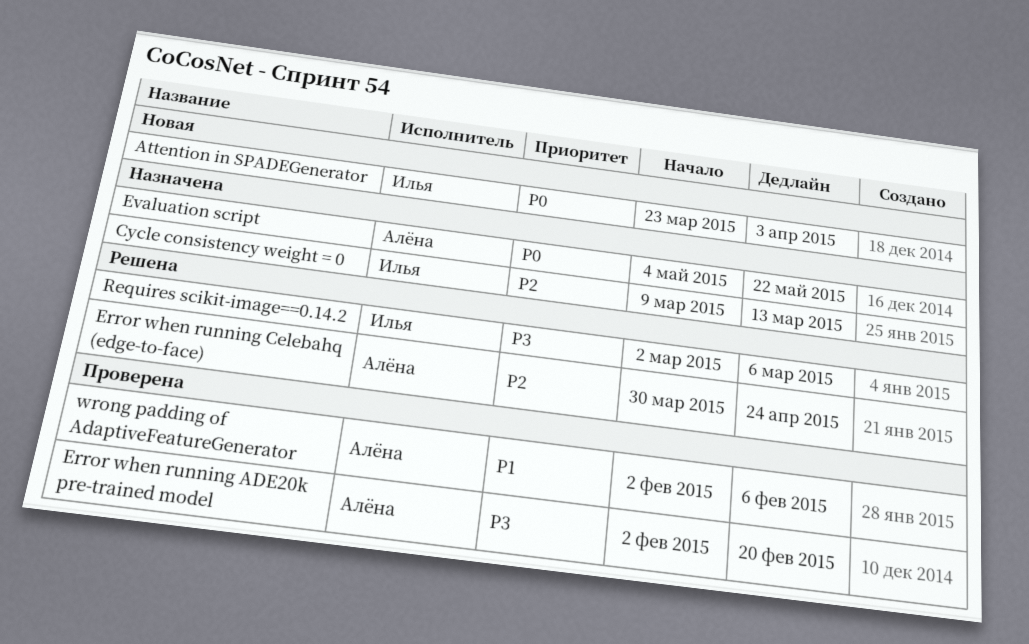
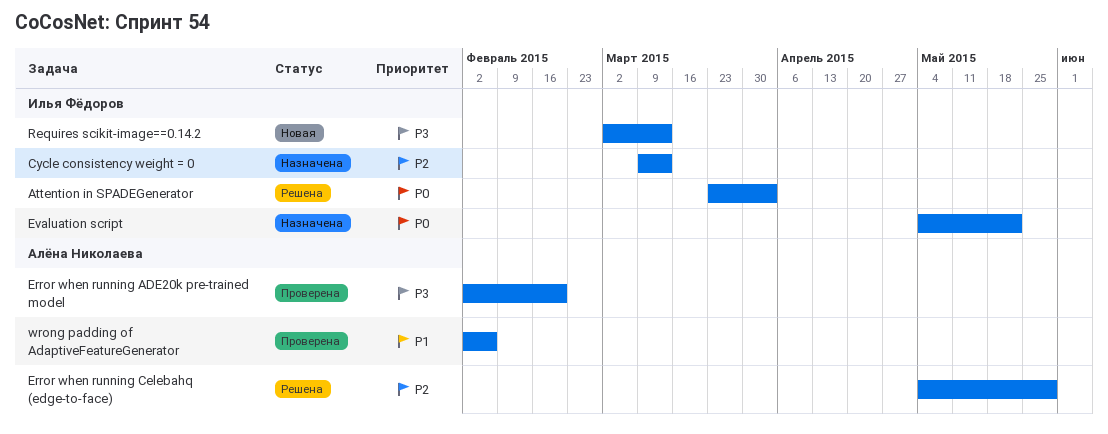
Attention in SPADEGenerator, status: Новая -> Решена
Error when running Celebahq (edge-to-face), start: Mar 30 -> May 4
Error when running Celebahq (edge-to-face), due: Apr 24 -> May 29
Evaluation script, owner: Алёна Николаева -> Илья Фёдоров
Requires scikit-image==0.14.2, status: Решена -> Новая
Requires scikit-image==0.14.2, due: Mar 6 -> Mar 13

